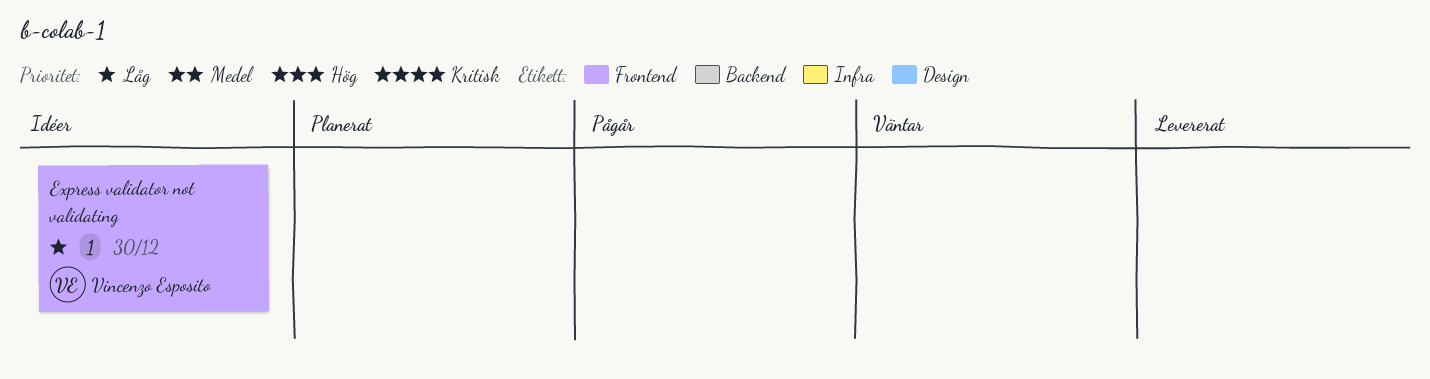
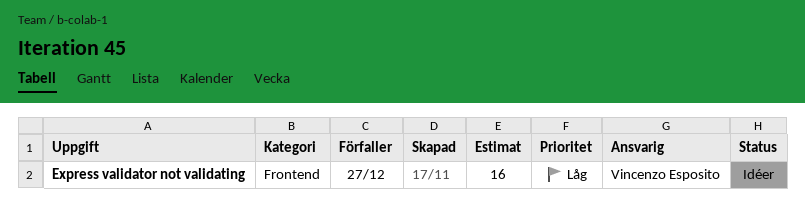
Express validator not validating, estimate: 1 -> 16
Express validator not validating, due: Dec 30 -> Dec 27

